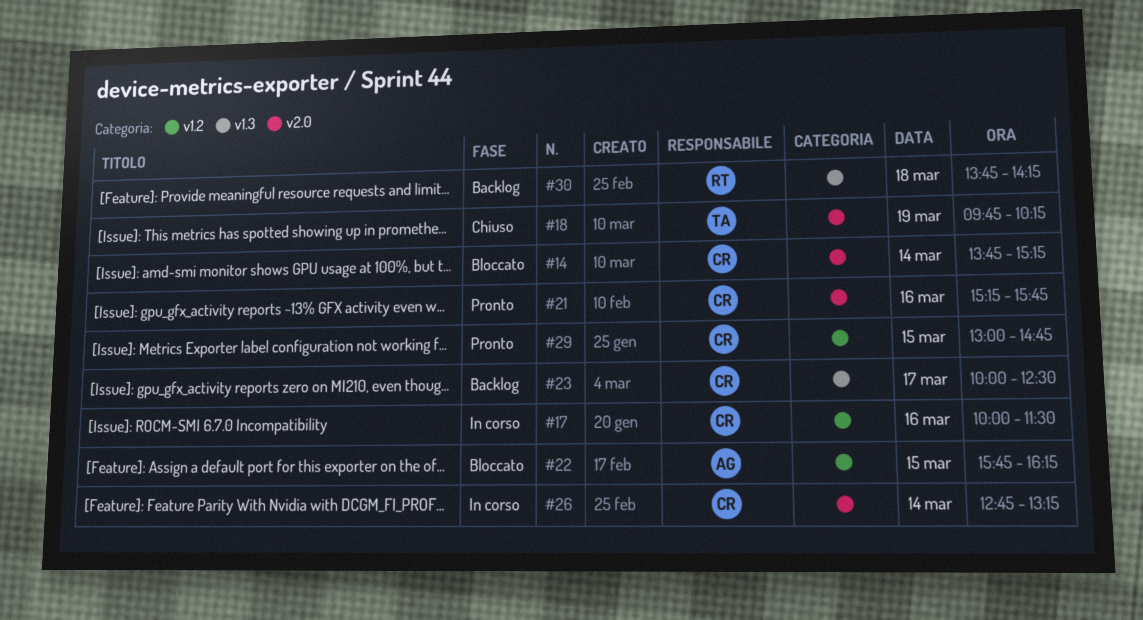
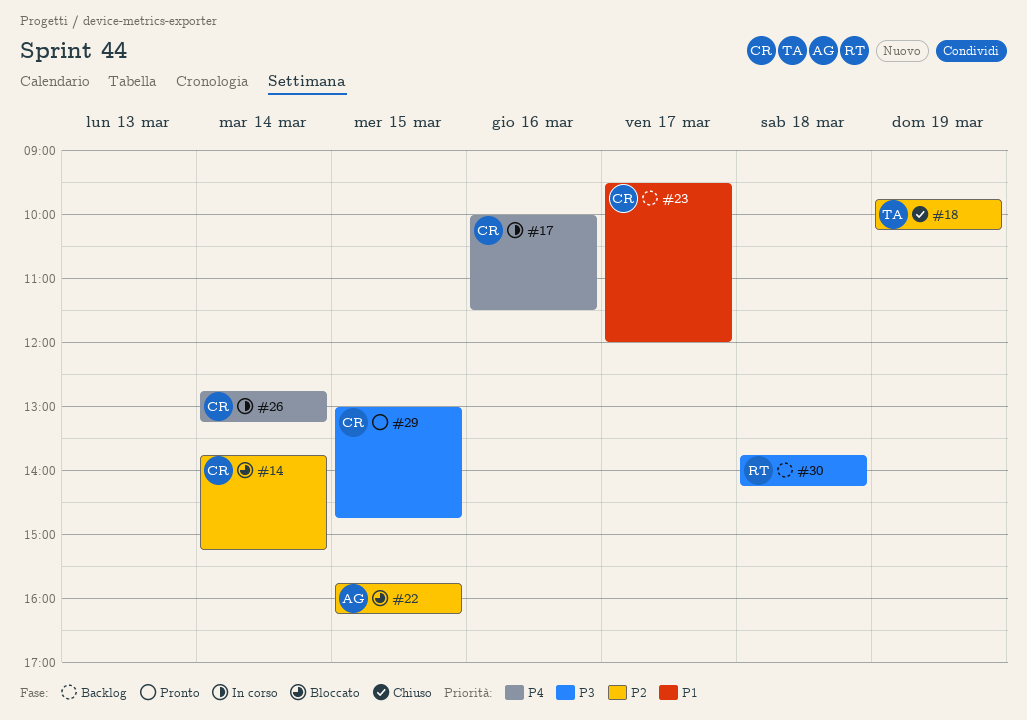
#21: present -> none
#23, begins: 10:00 -> 09:30
#23, ends: 12:30 -> 12:00

